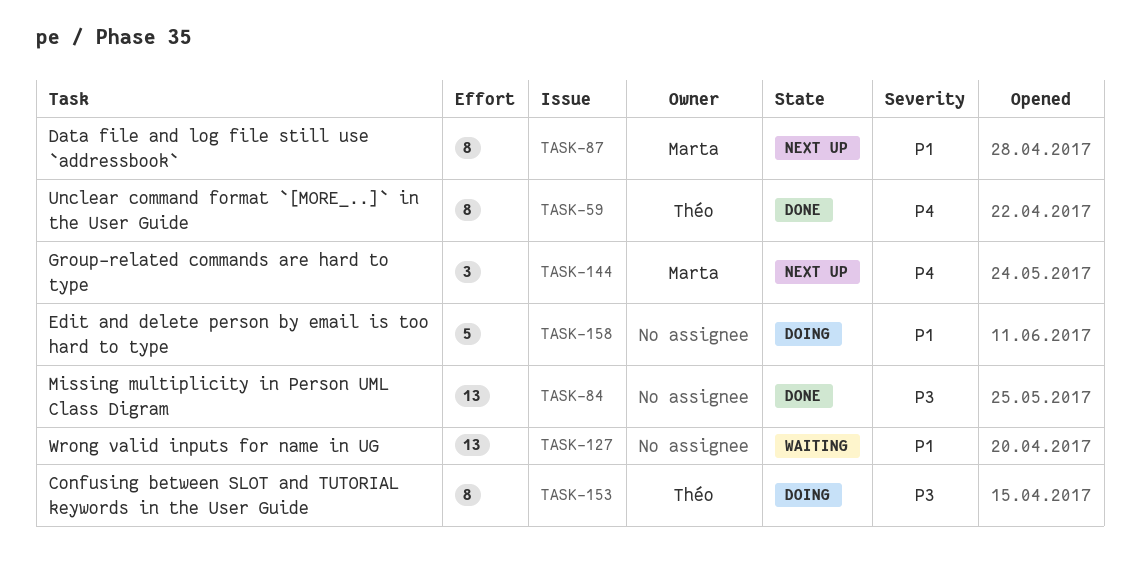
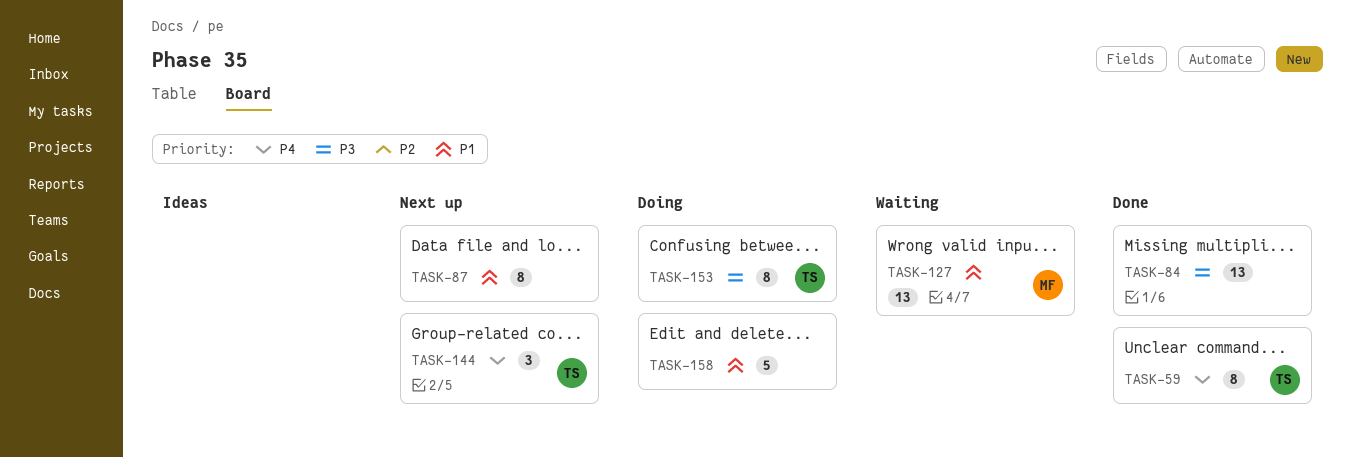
TASK-87, owner: Marta -> none
TASK-127, owner: none -> Marta
TASK-144, owner: Marta -> Théo

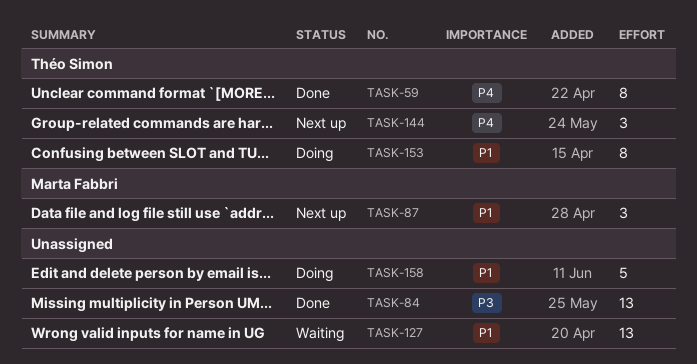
TASK-87, owner: none -> Marta Fabbri
TASK-87, estimate: 8 -> 3
TASK-127, owner: Marta Fabbri -> none
TASK-153, priority: P3 -> P1

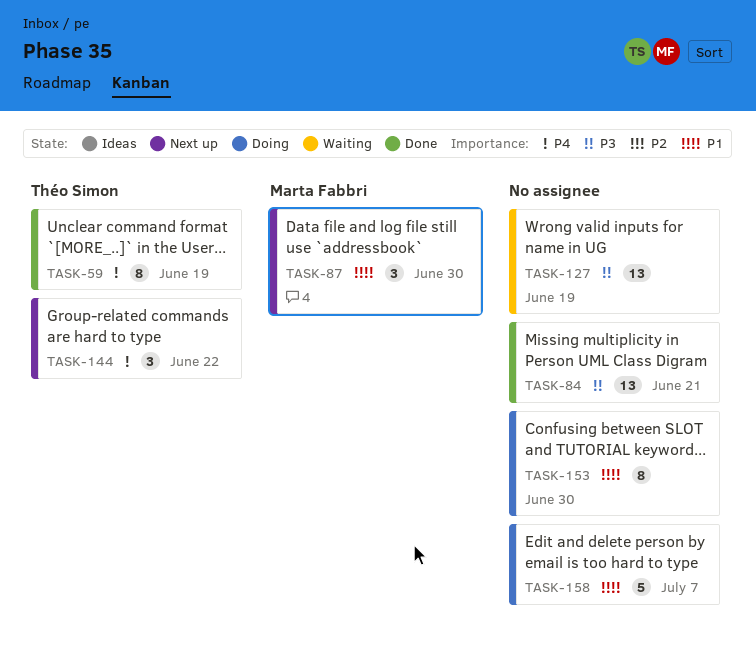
TASK-127, priority: P1 -> P3
TASK-153, owner: Théo Simon -> none

